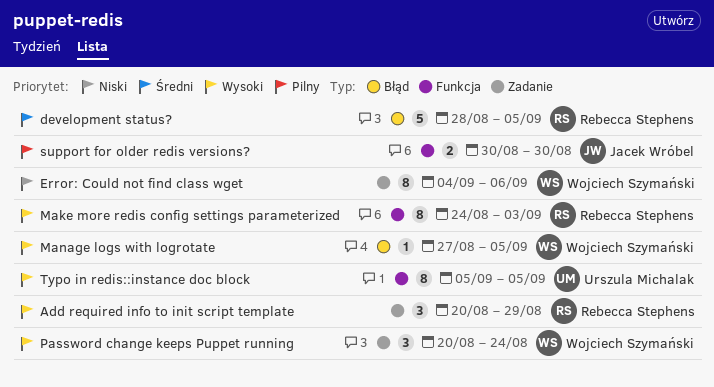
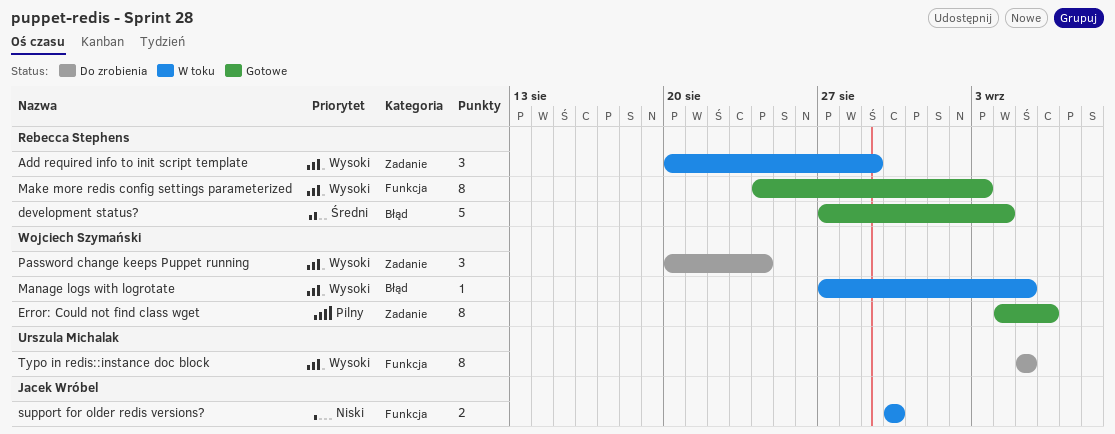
development status?, start: Aug 28 -> Aug 27
development status?, due: Sep 5 -> Sep 4
Error: Could not find class wget, priority: Niski -> Pilny
support for older redis versions?, priority: Pilny -> Niski

